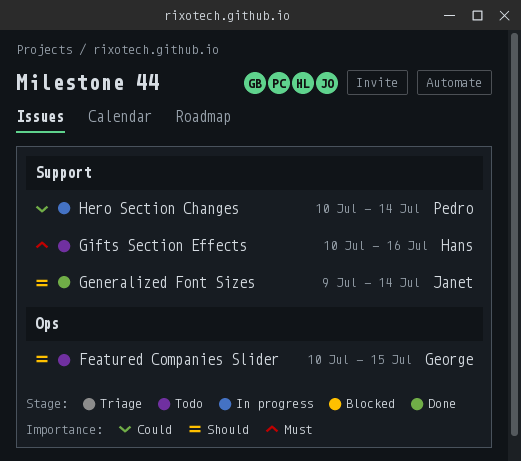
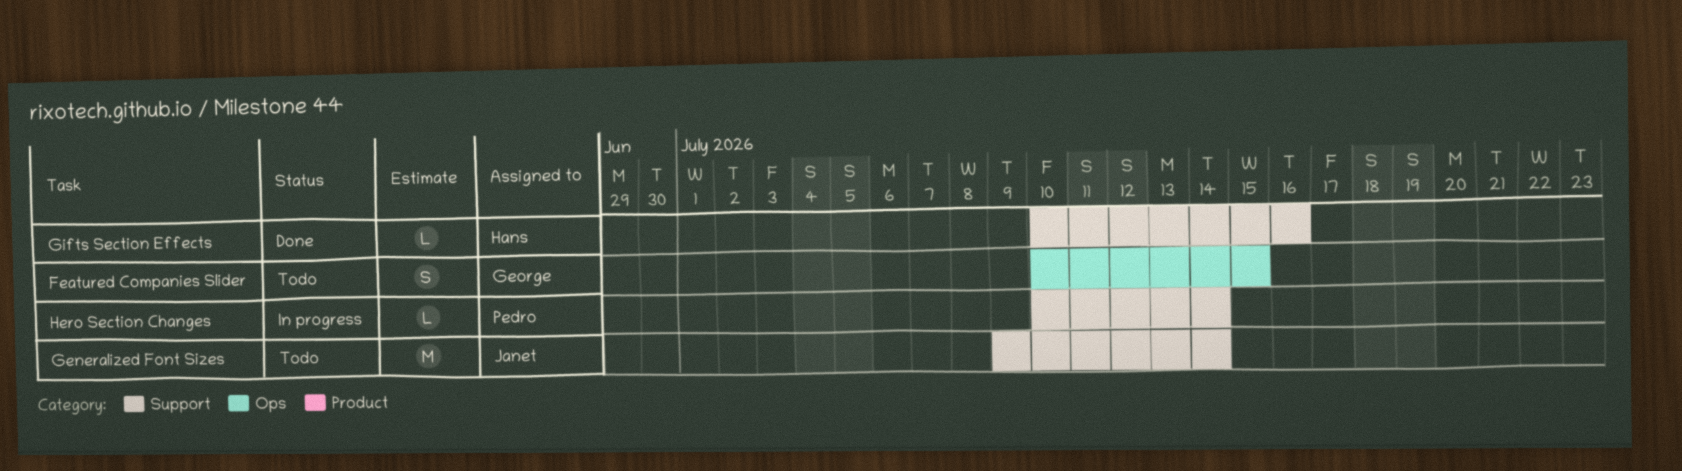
Generalized Font Sizes, status: Done -> Todo
Gifts Section Effects, status: Todo -> Done

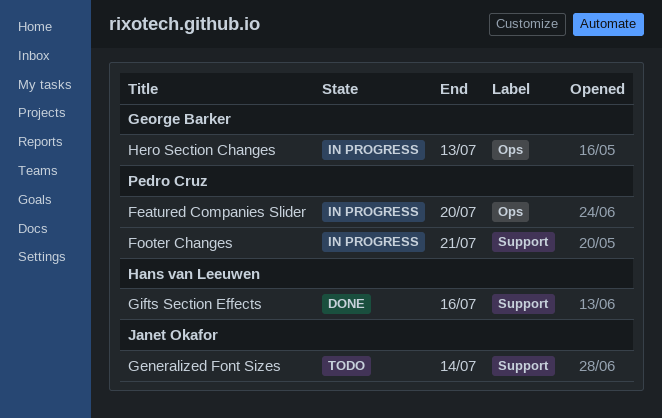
Featured Companies Slider, status: Todo -> In progress
Featured Companies Slider, owner: George Barker -> Pedro Cruz
Featured Companies Slider, due: Jul 15 -> Jul 20
Footer Changes: none -> present
Hero Section Changes, owner: Pedro Cruz -> George Barker
Hero Section Changes, label: Support -> Ops
Hero Section Changes, due: Jul 14 -> Jul 13

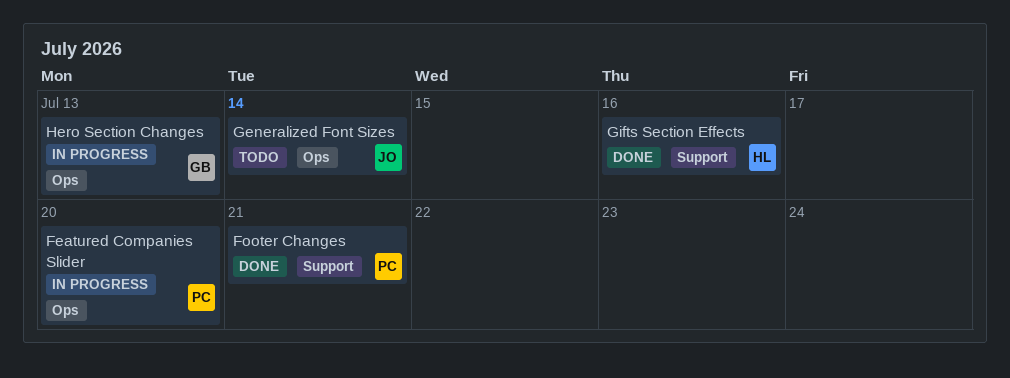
Footer Changes, status: In progress -> Done
Generalized Font Sizes, label: Support -> Ops

